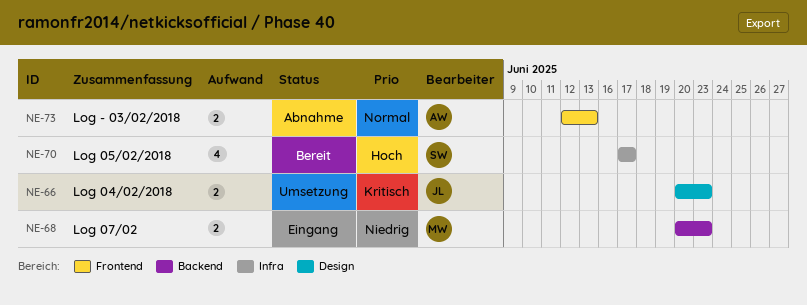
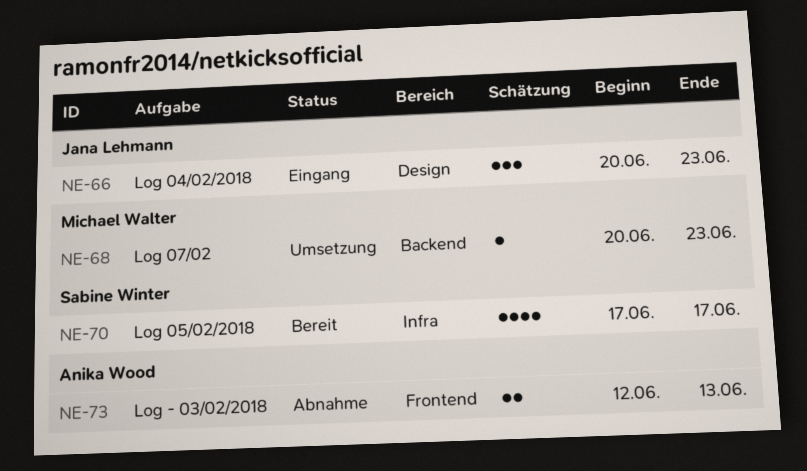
NE-66, status: Umsetzung -> Eingang
NE-66, estimate: 2 -> 3
NE-68, status: Eingang -> Umsetzung
NE-68, estimate: 2 -> 1

